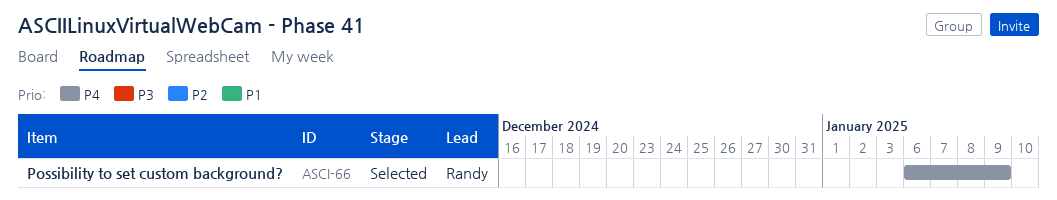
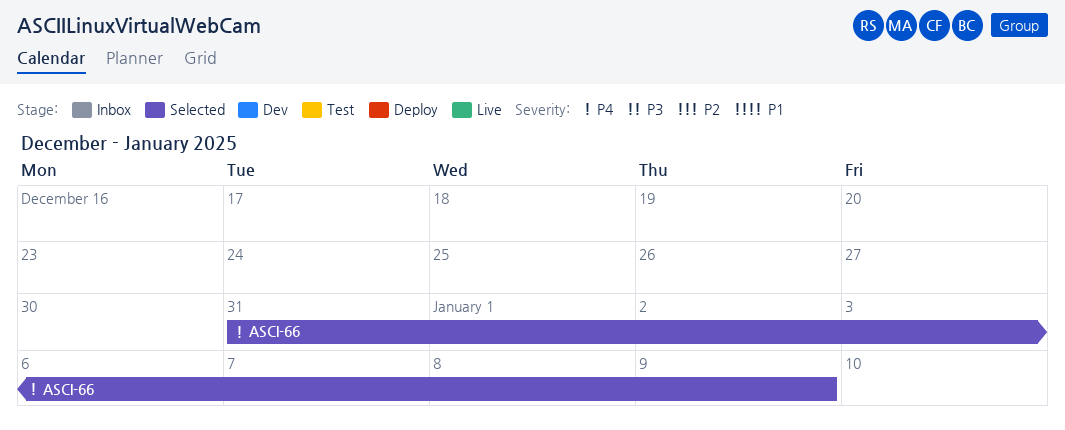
ASCI-66, start: Jan 6 -> Dec 31

